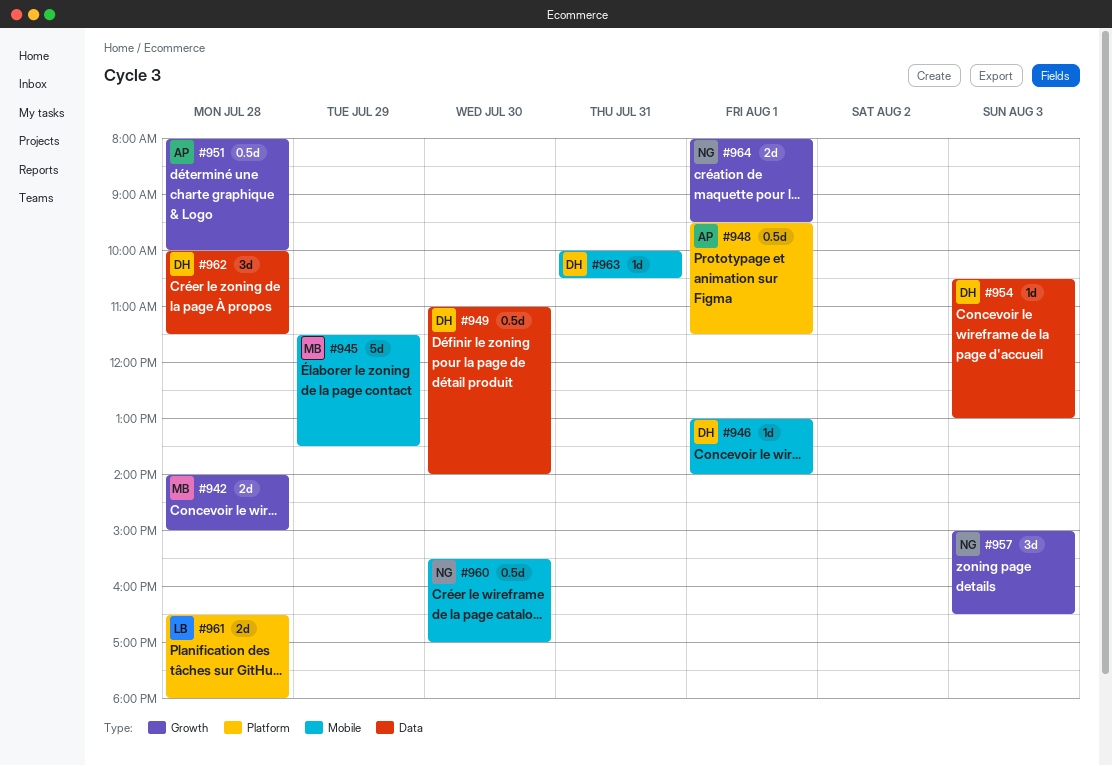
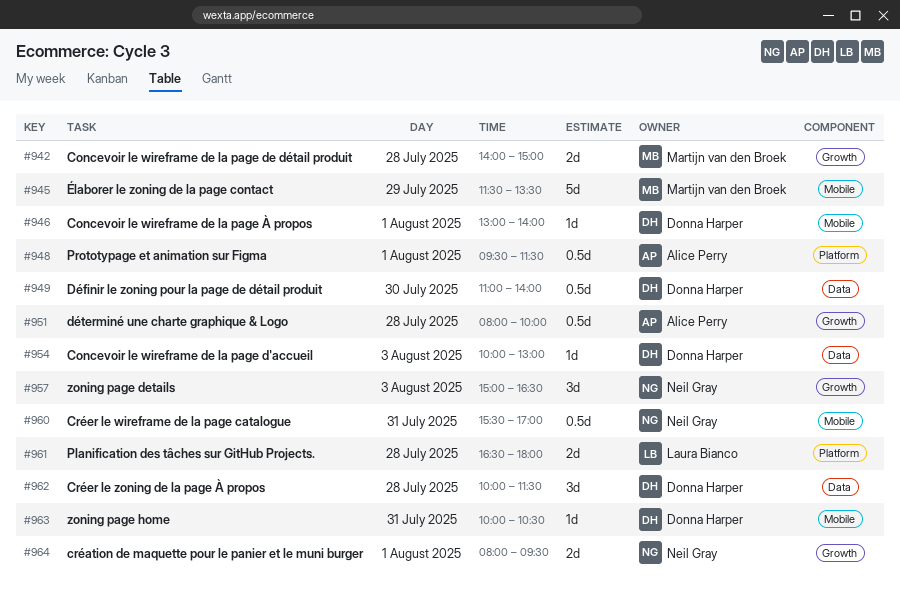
#954, begins: 10:30 -> 10:00
#960, day: Jul 30 -> Jul 31

